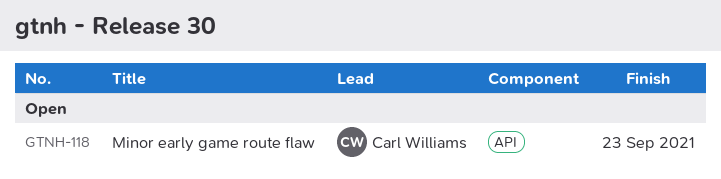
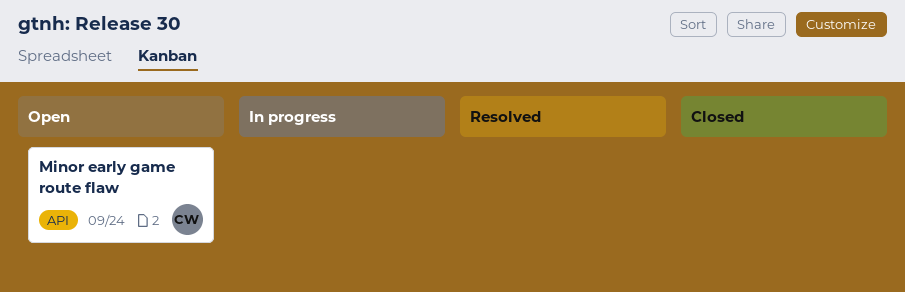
Minor early game route flaw, due: Sep 23 -> Sep 24

